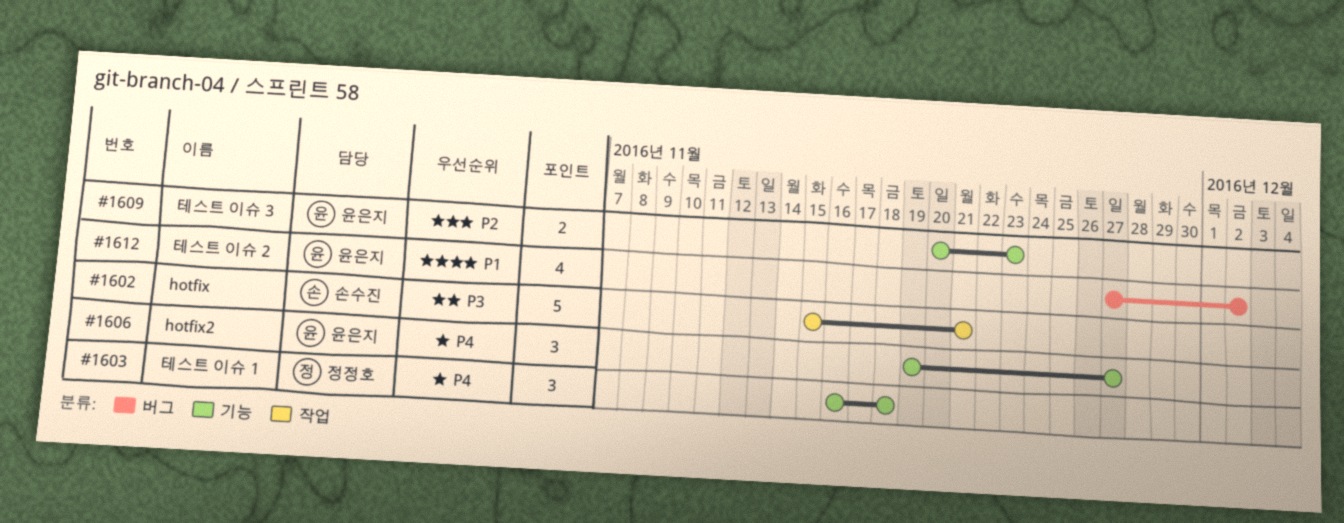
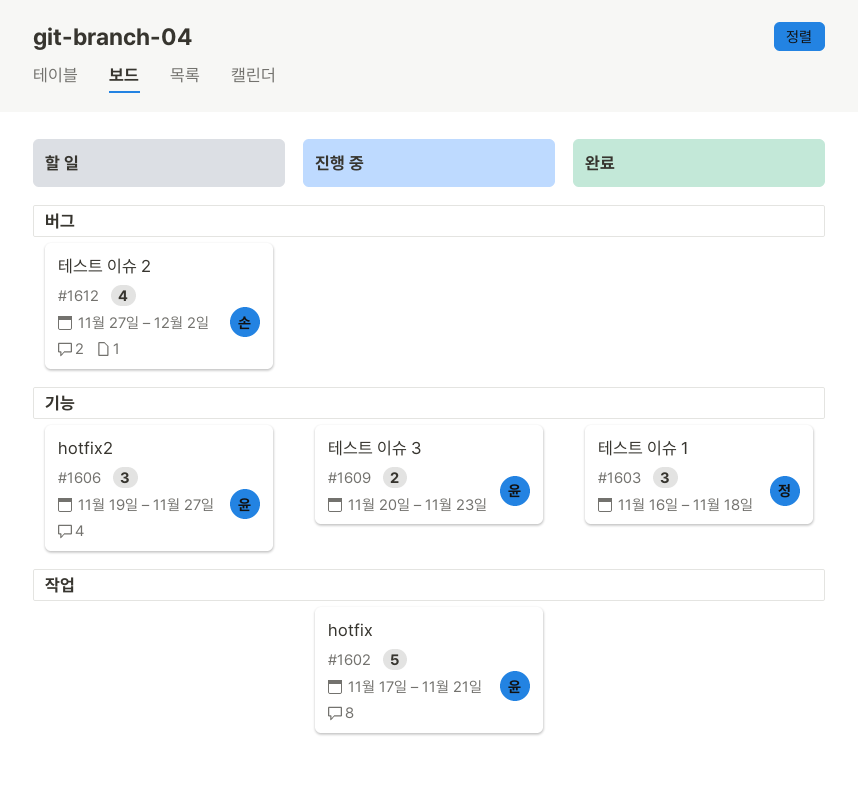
#1602, owner: 손수진 -> 윤은지
#1602, start: Nov 15 -> Nov 17
#1612, owner: 윤은지 -> 손수진

